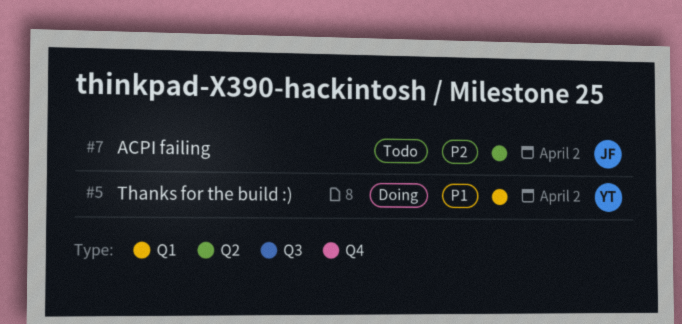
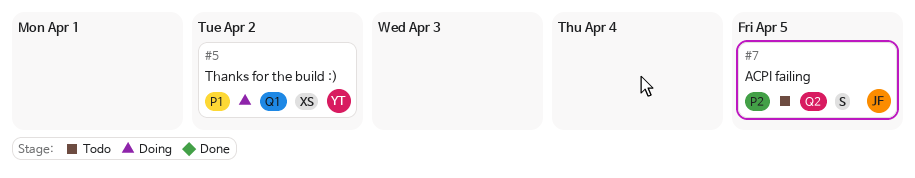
#7, due: Apr 2 -> Apr 5

